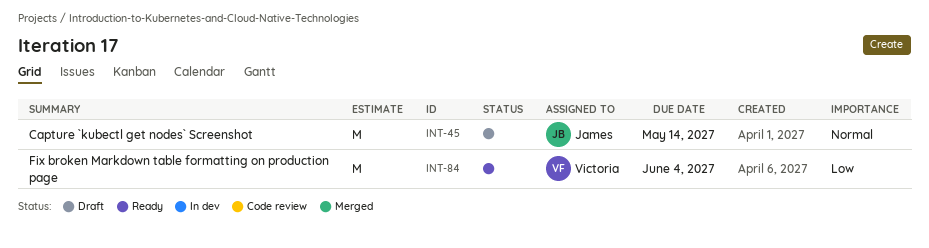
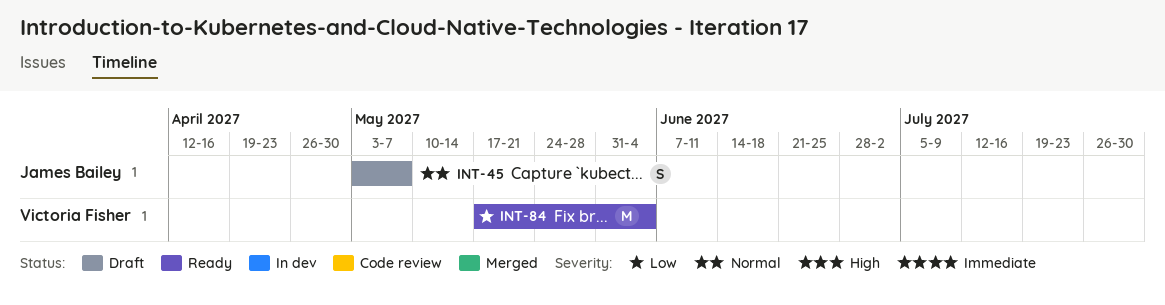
INT-45, estimate: M -> S
INT-45, due: May 14 -> May 7

